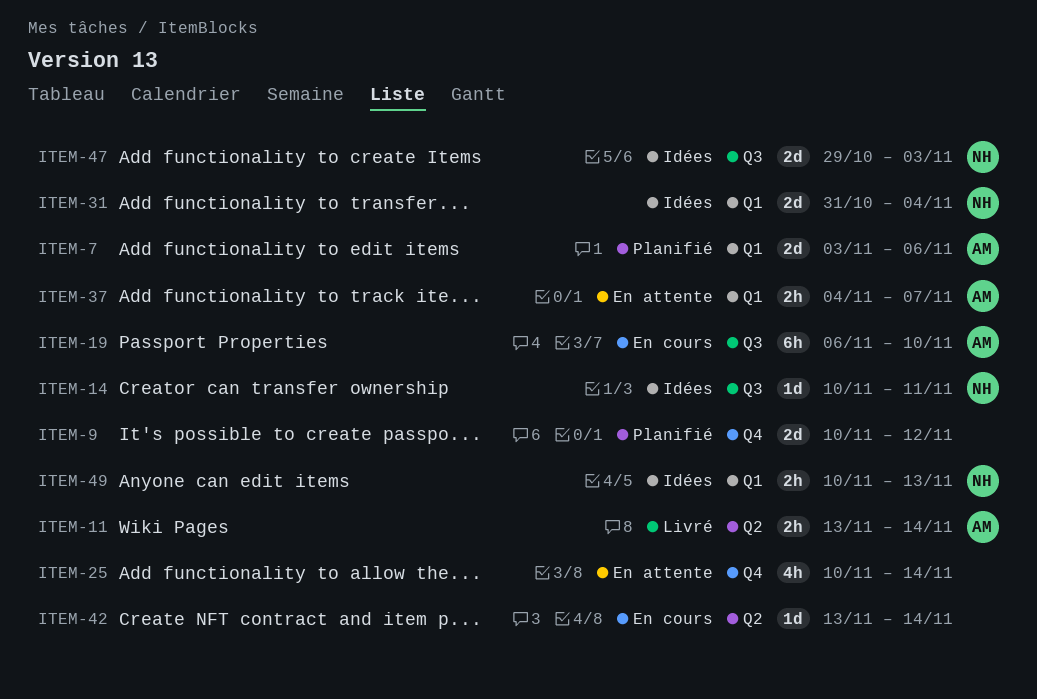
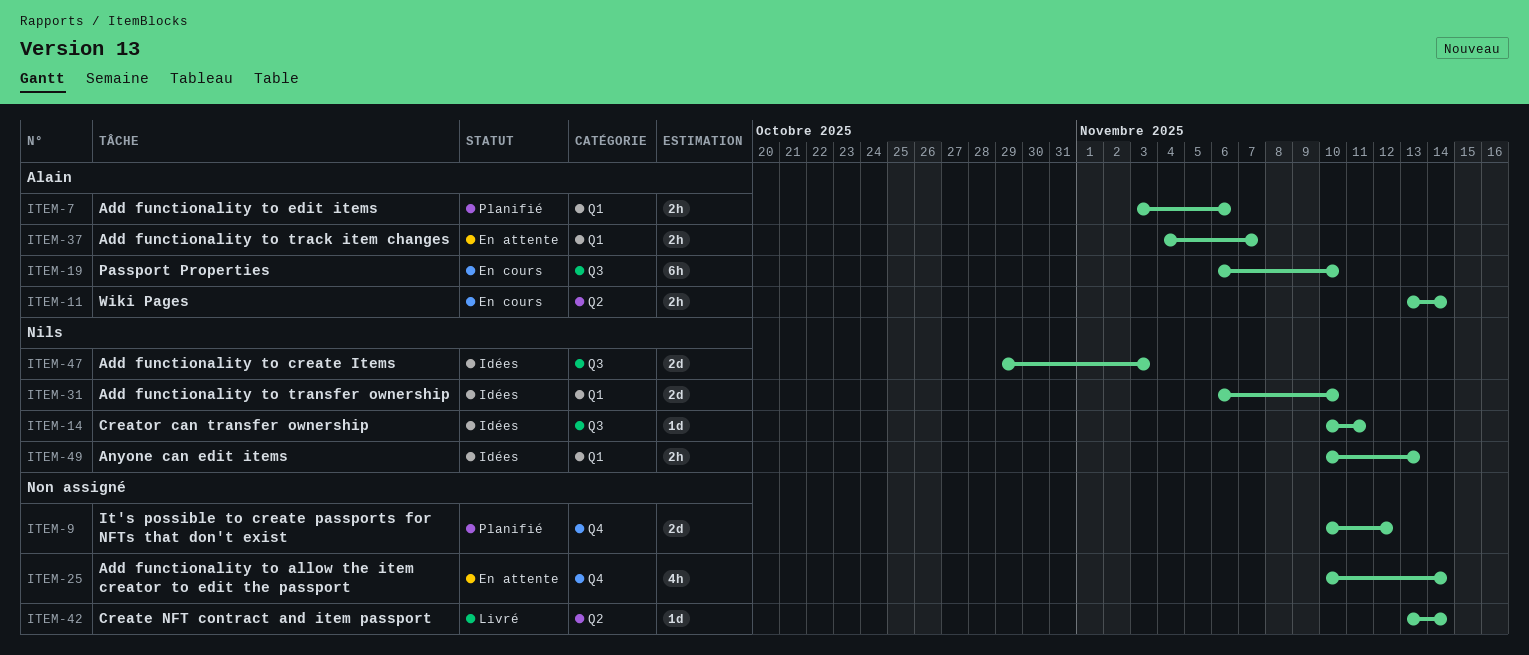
ITEM-7, estimate: 2d -> 2h
ITEM-11, status: Livré -> En cours
ITEM-31, start: Oct 31 -> Nov 6
ITEM-31, due: Nov 4 -> Nov 10
ITEM-42, status: En cours -> Livré

